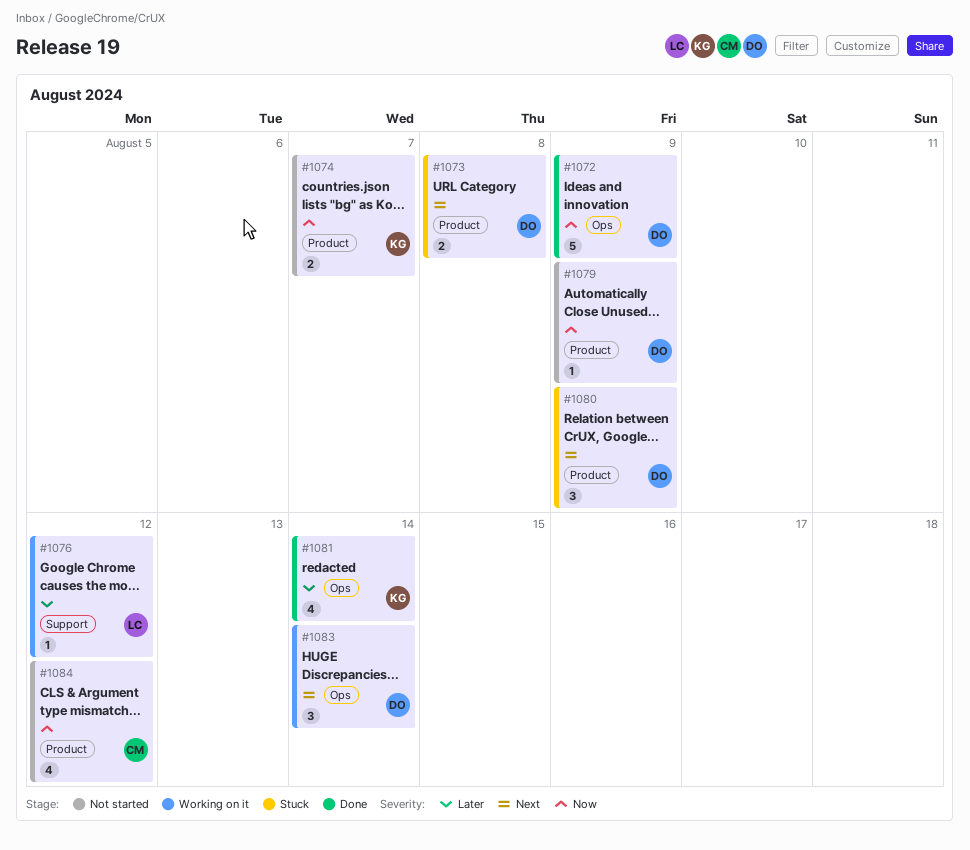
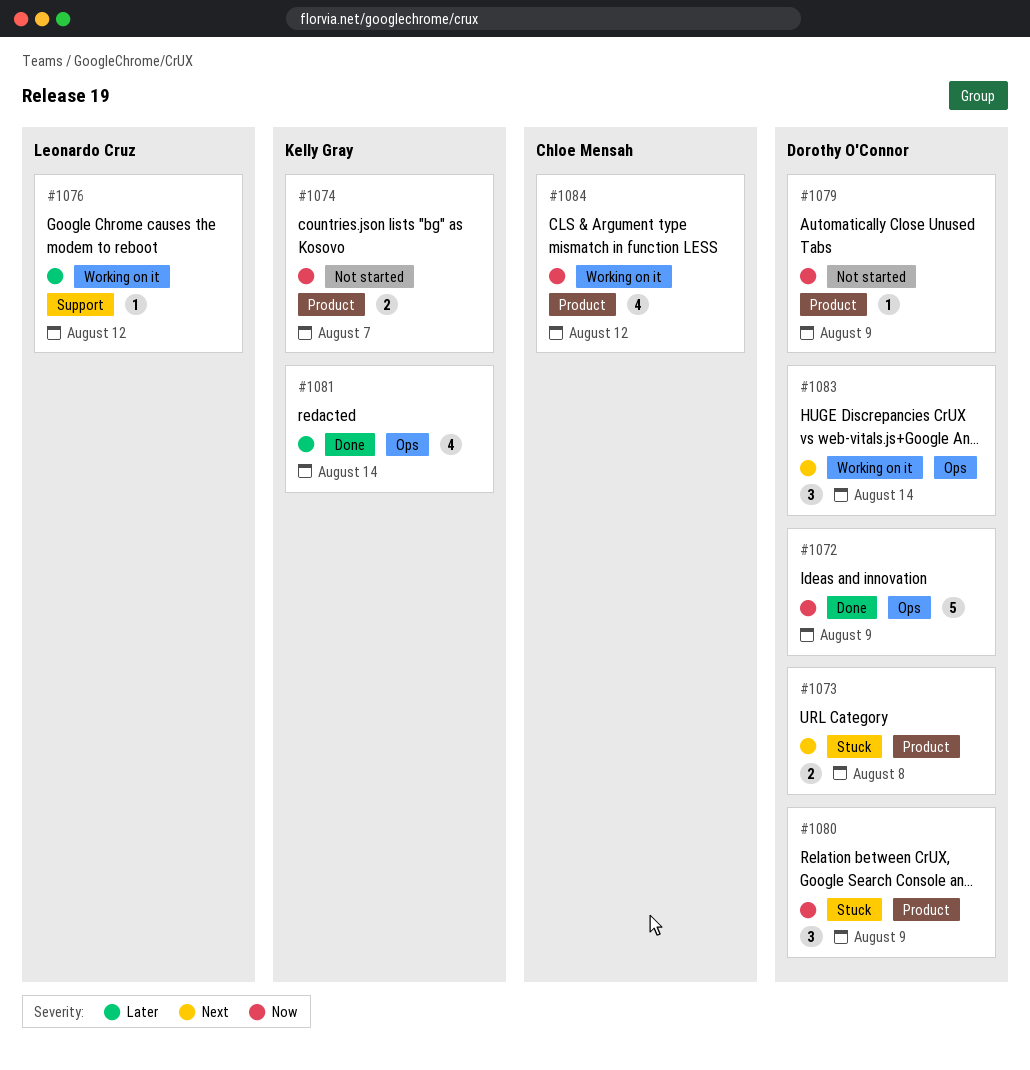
#1080, priority: Next -> Now
#1084, status: Not started -> Working on it

